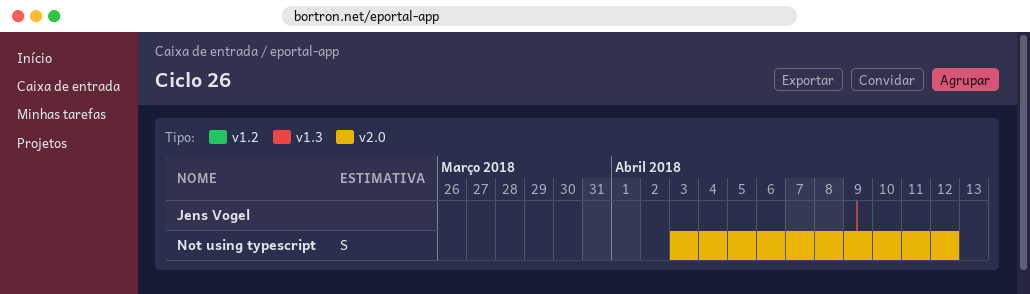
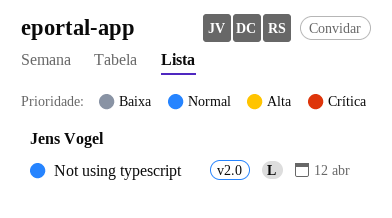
Not using typescript, estimate: S -> L

